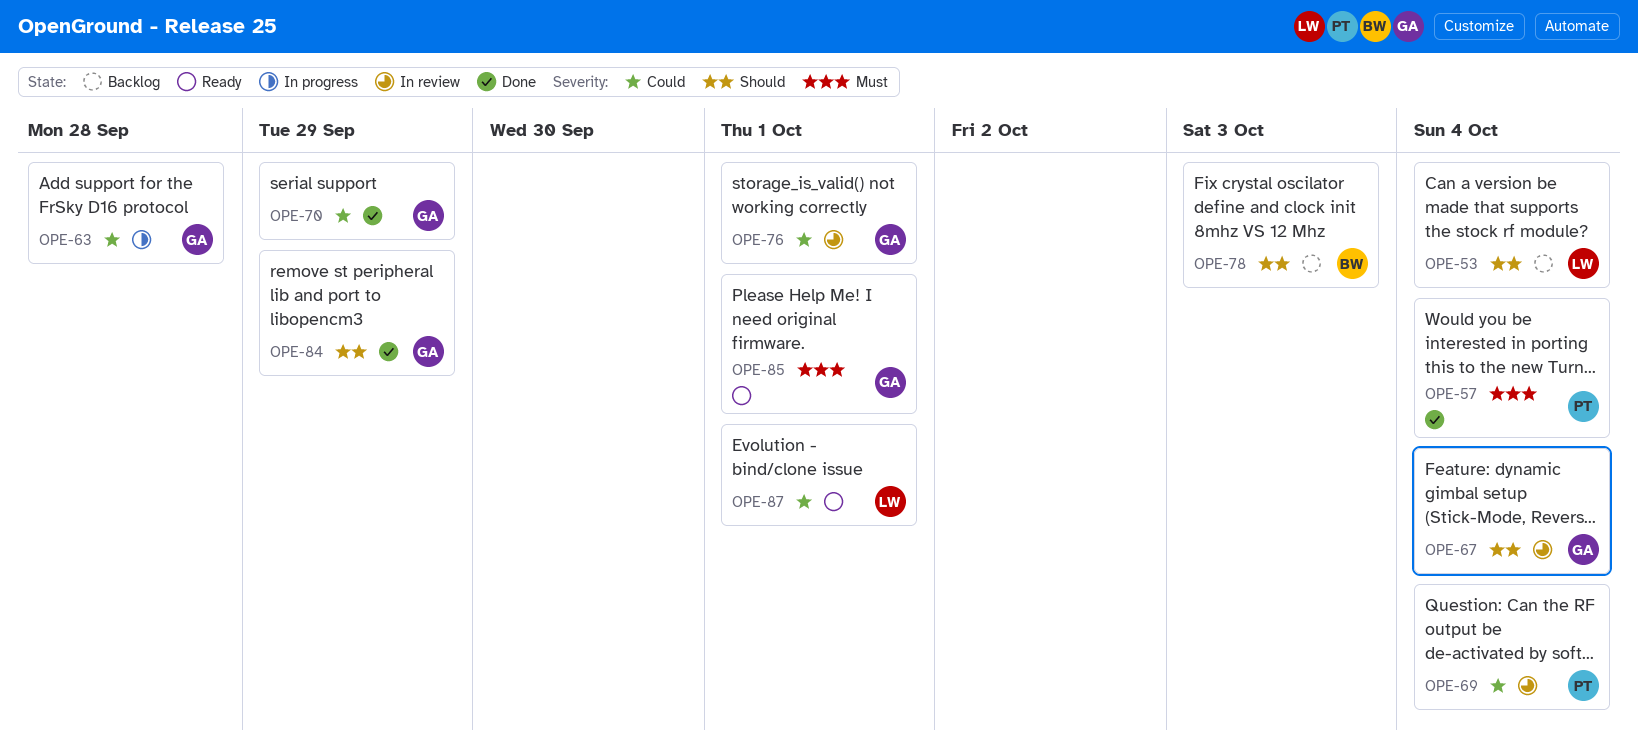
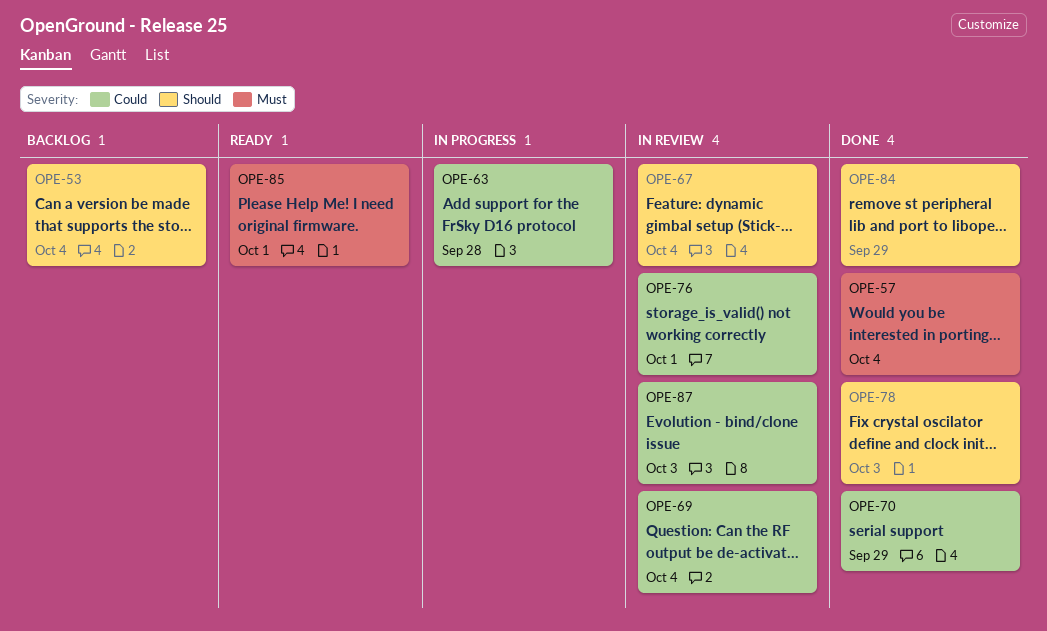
OPE-78, status: Backlog -> Done
OPE-87, status: Ready -> In review
OPE-87, due: Oct 1 -> Oct 3

